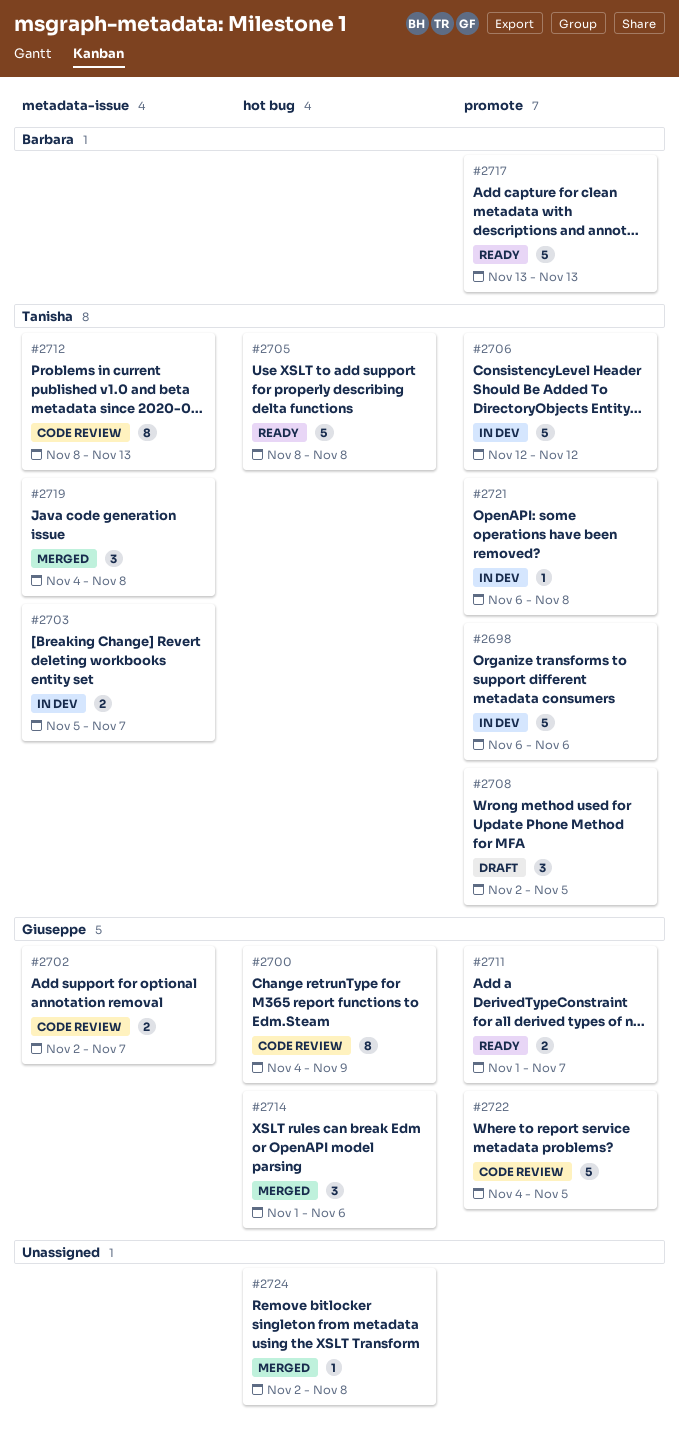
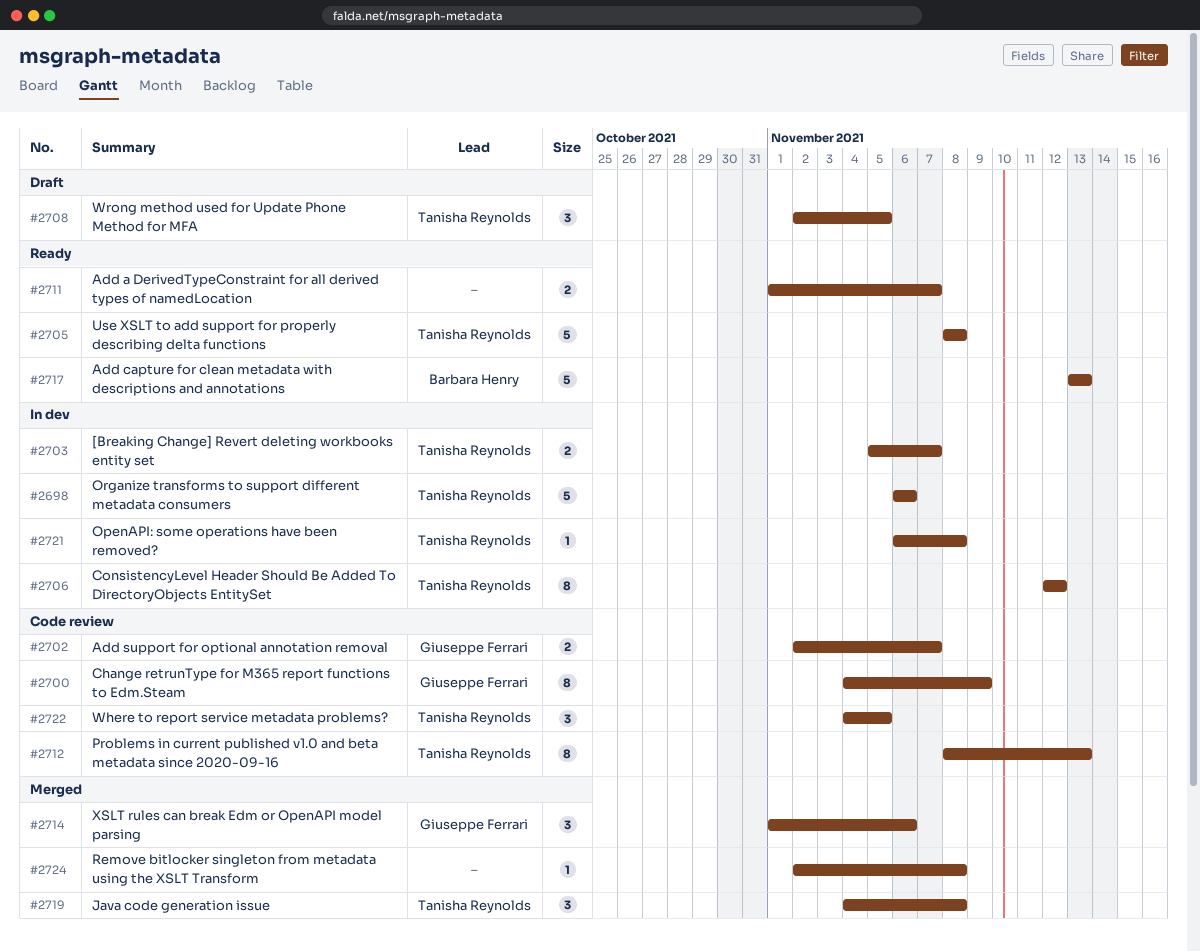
#2706, estimate: 5 -> 8
#2711, owner: Giuseppe Ferrari -> none
#2722, owner: Giuseppe Ferrari -> Tanisha Reynolds
#2722, estimate: 5 -> 3

